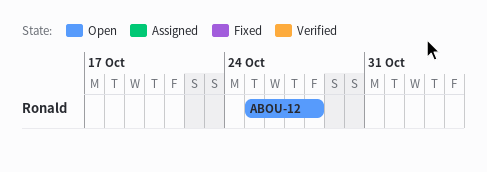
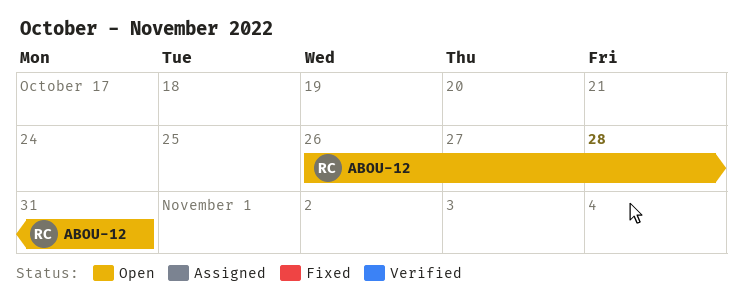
ABOU-12, start: Oct 25 -> Oct 26
ABOU-12, due: Oct 28 -> Oct 31

